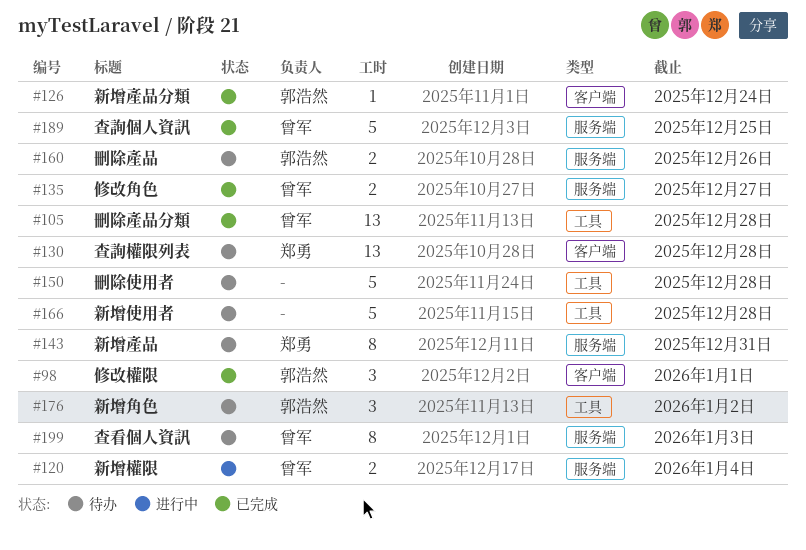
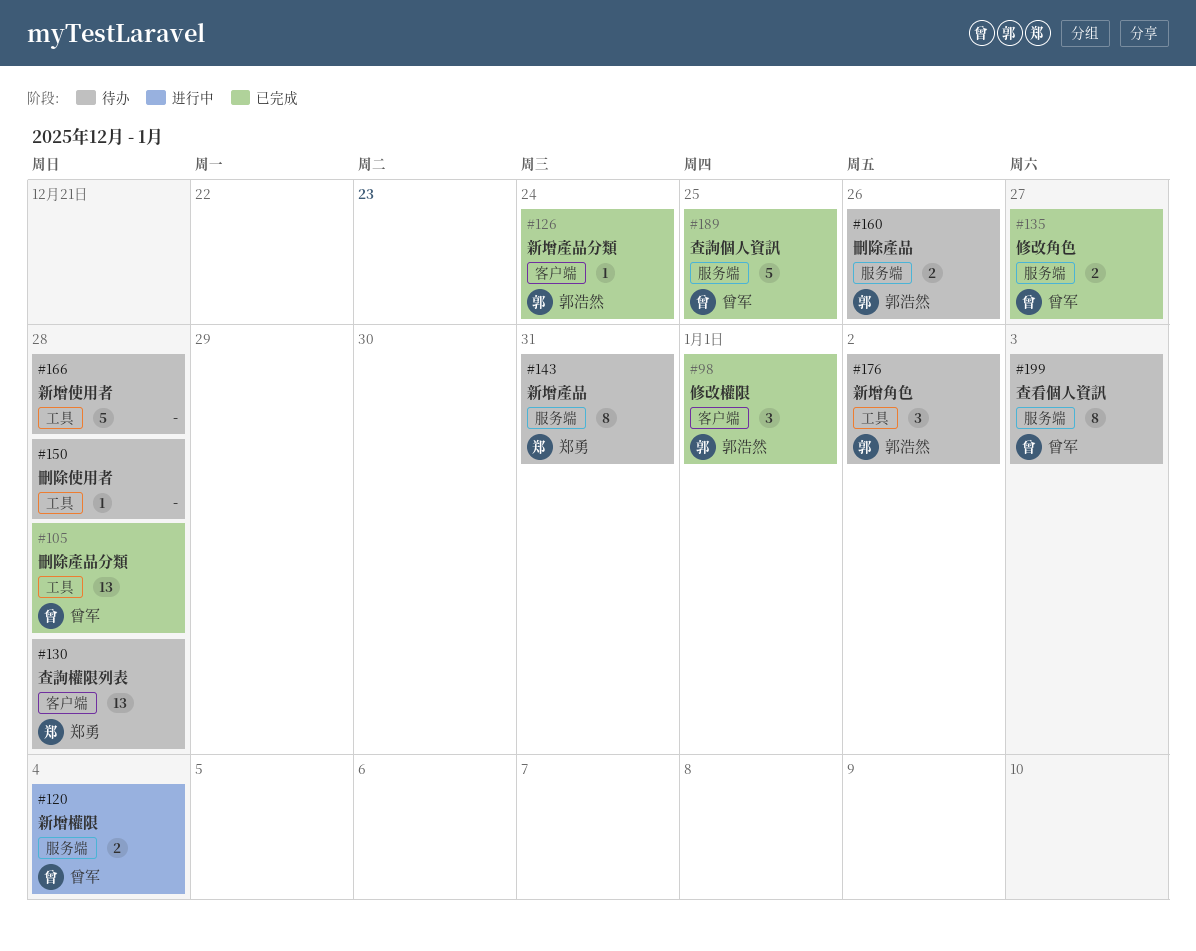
#150, estimate: 5 -> 1

